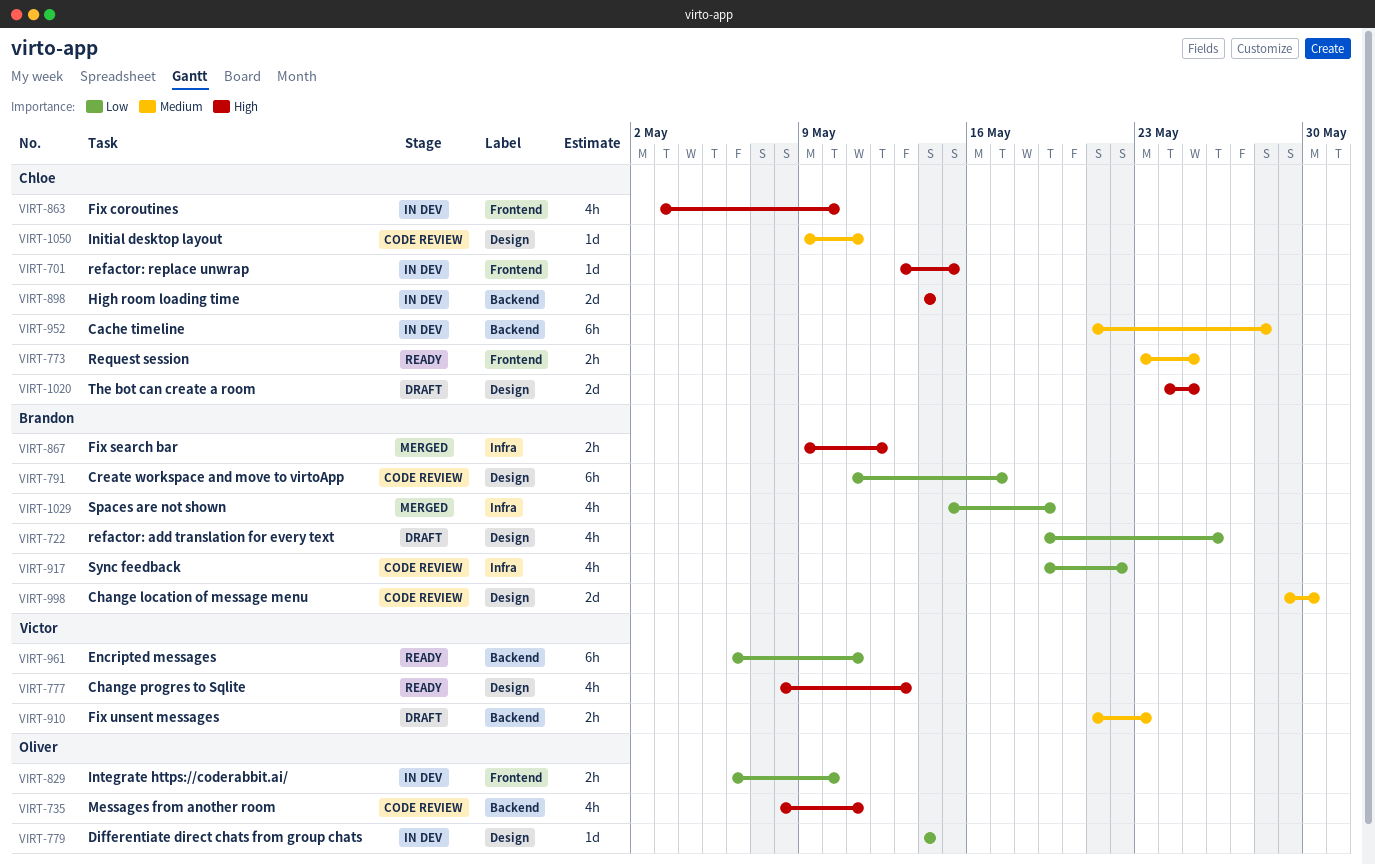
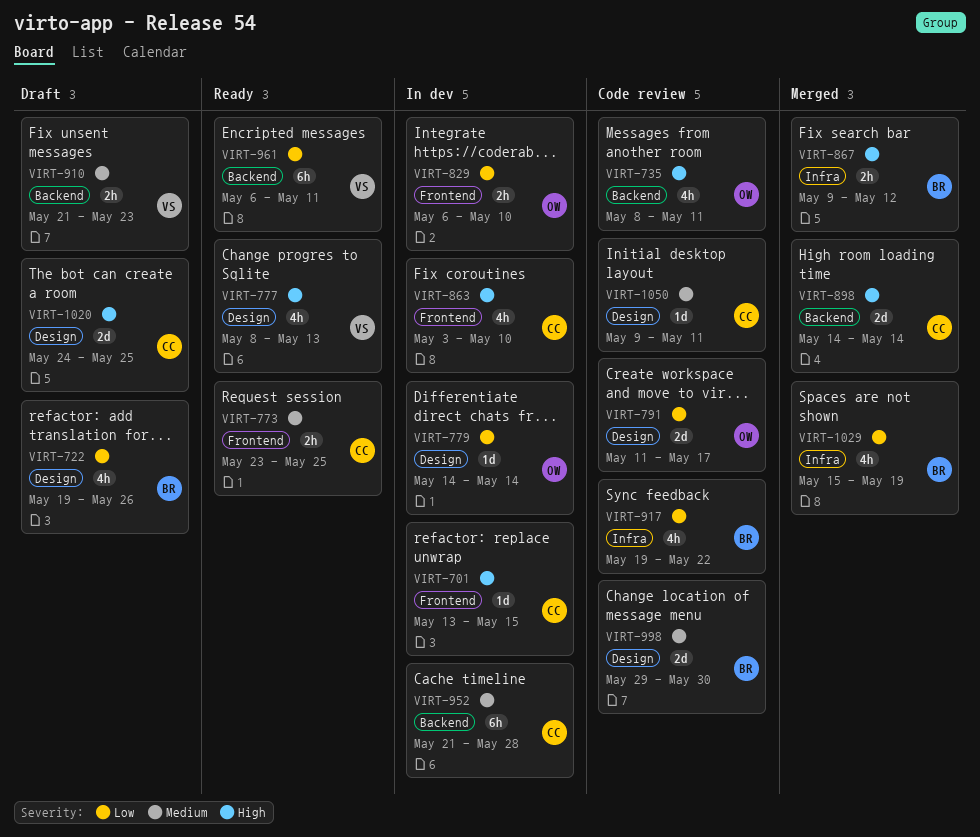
VIRT-791, owner: Brandon -> Oliver
VIRT-791, estimate: 6h -> 2d
VIRT-898, status: In dev -> Merged

